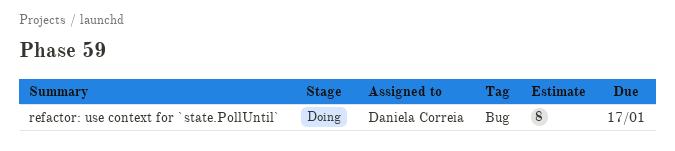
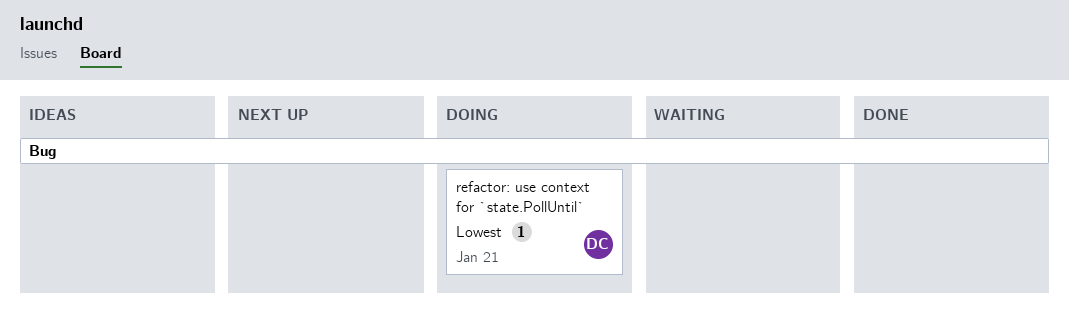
refactor: use context for `state.PollUntil`, estimate: 8 -> 1
refactor: use context for `state.PollUntil`, due: Jan 17 -> Jan 21

